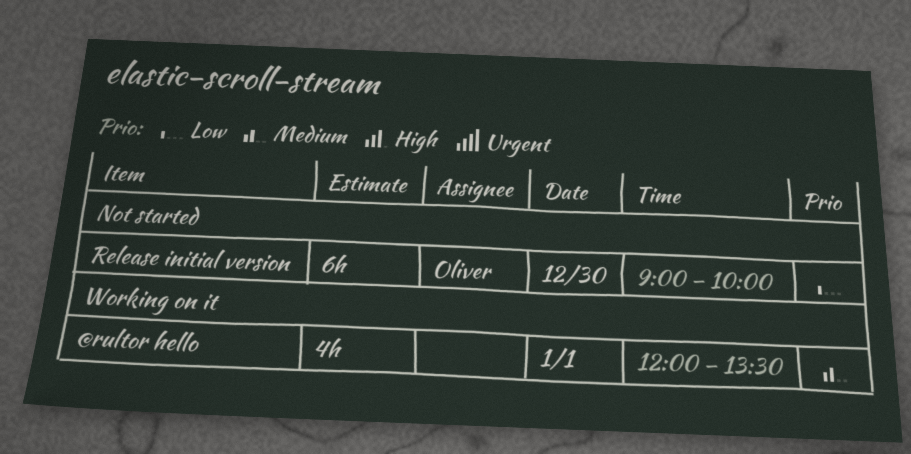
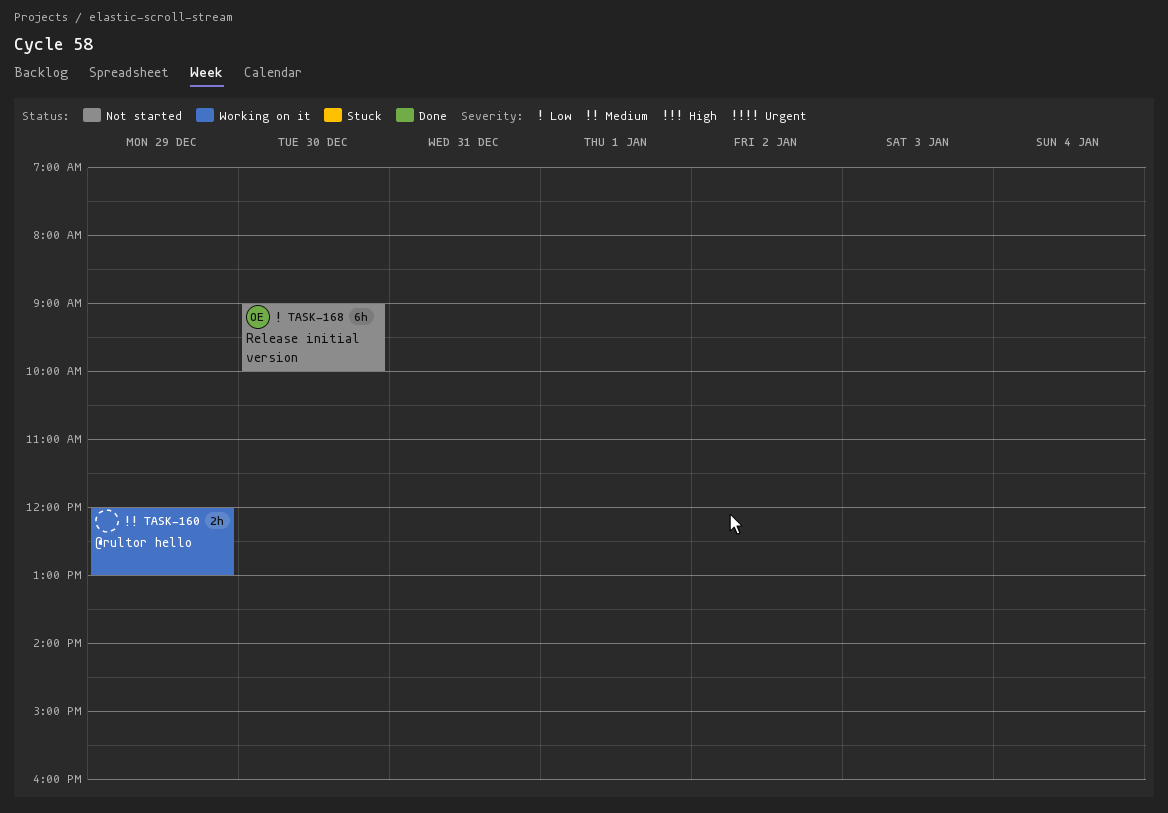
@rultor hello, estimate: 4h -> 2h
@rultor hello, day: Jan 1 -> Dec 29
@rultor hello, ends: 13:30 -> 13:00

